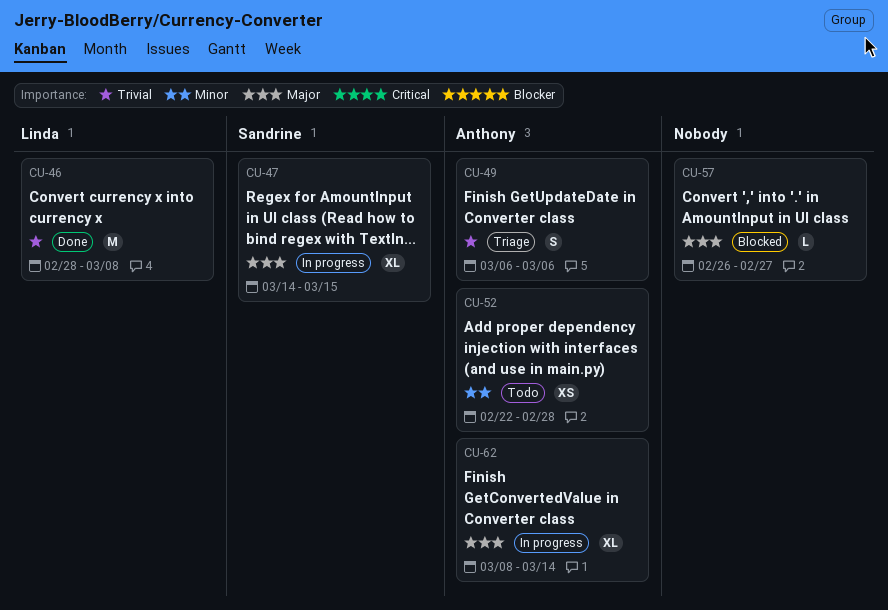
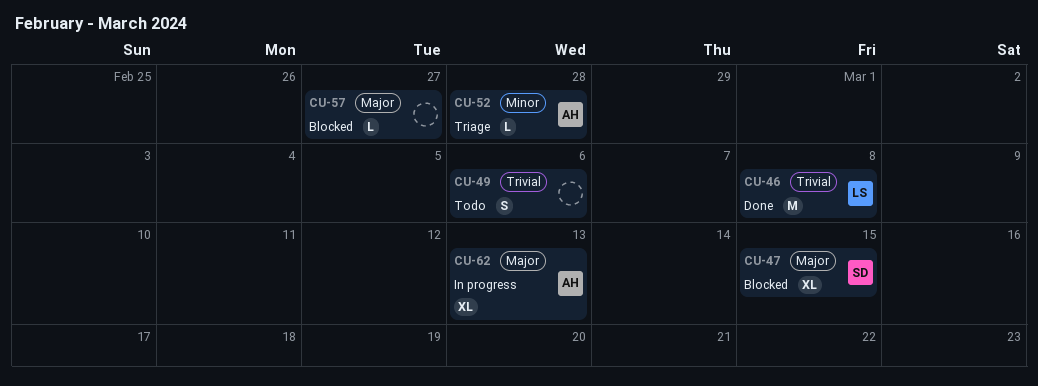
CU-47, status: In progress -> Blocked
CU-49, status: Triage -> Todo
CU-49, owner: Anthony -> none
CU-52, status: Todo -> Triage
CU-52, estimate: XS -> L
CU-62, due: Mar 14 -> Mar 13

